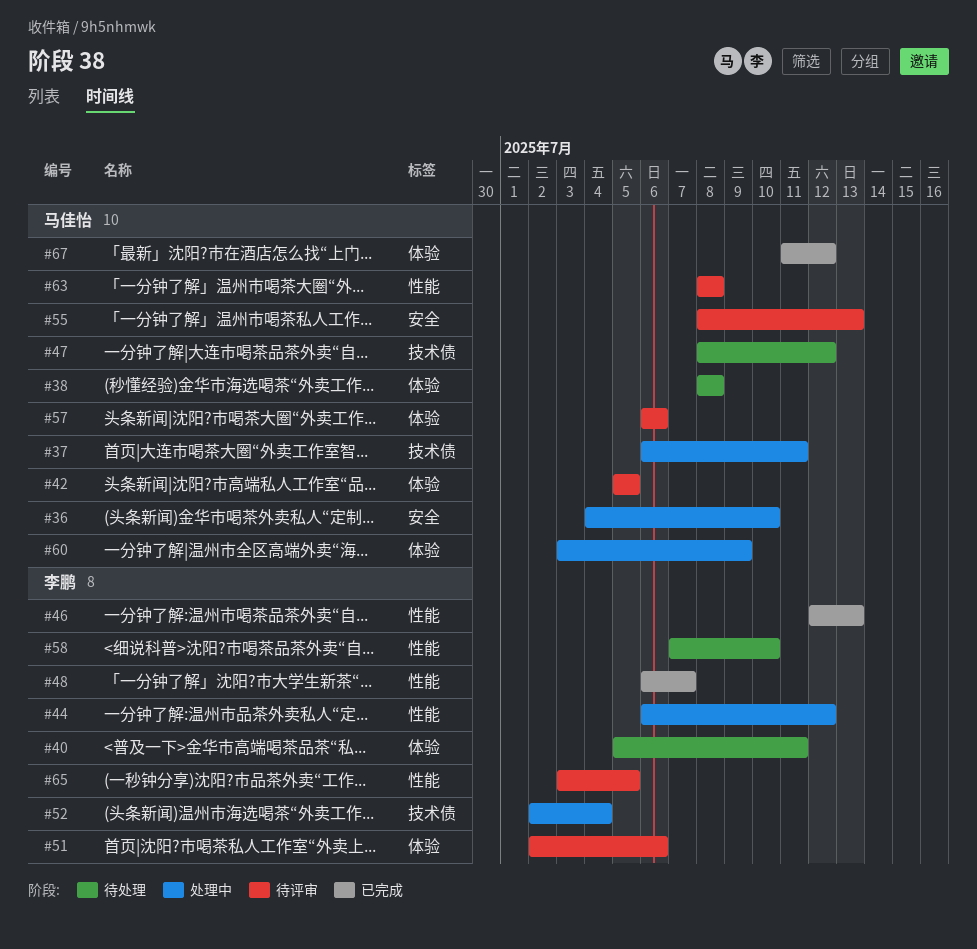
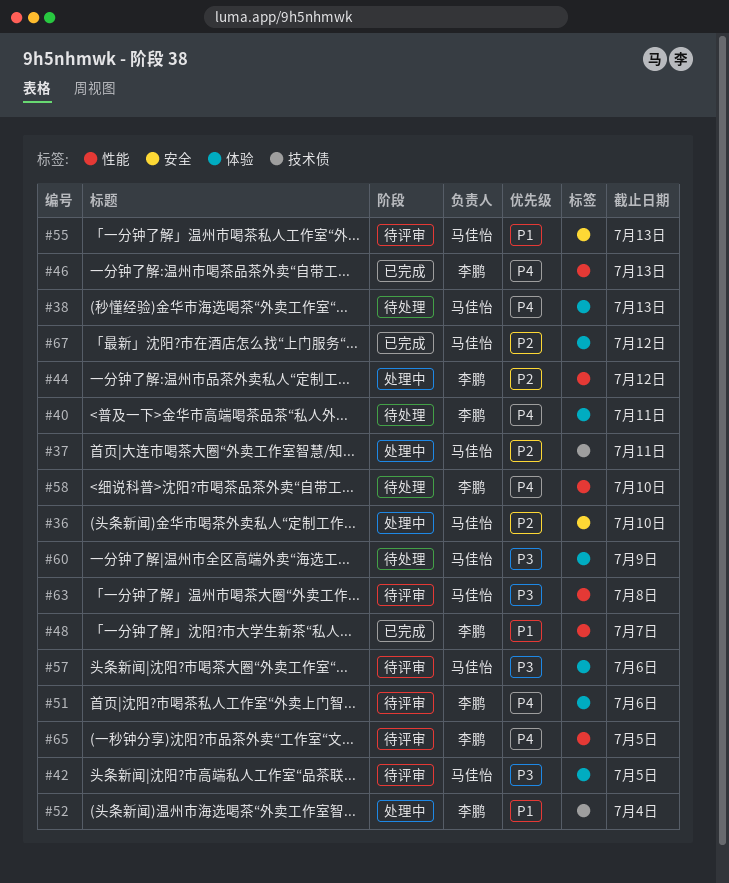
#38, due: Jul 8 -> Jul 13
#47: present -> none
#60, status: 处理中 -> 待处理

